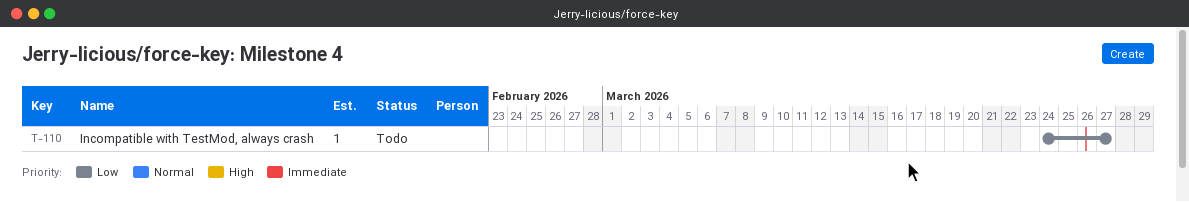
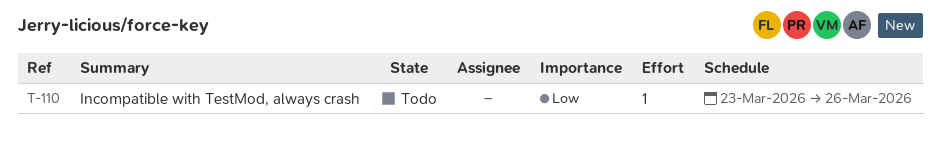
T-110, start: Mar 24 -> Mar 23
T-110, due: Mar 27 -> Mar 26

